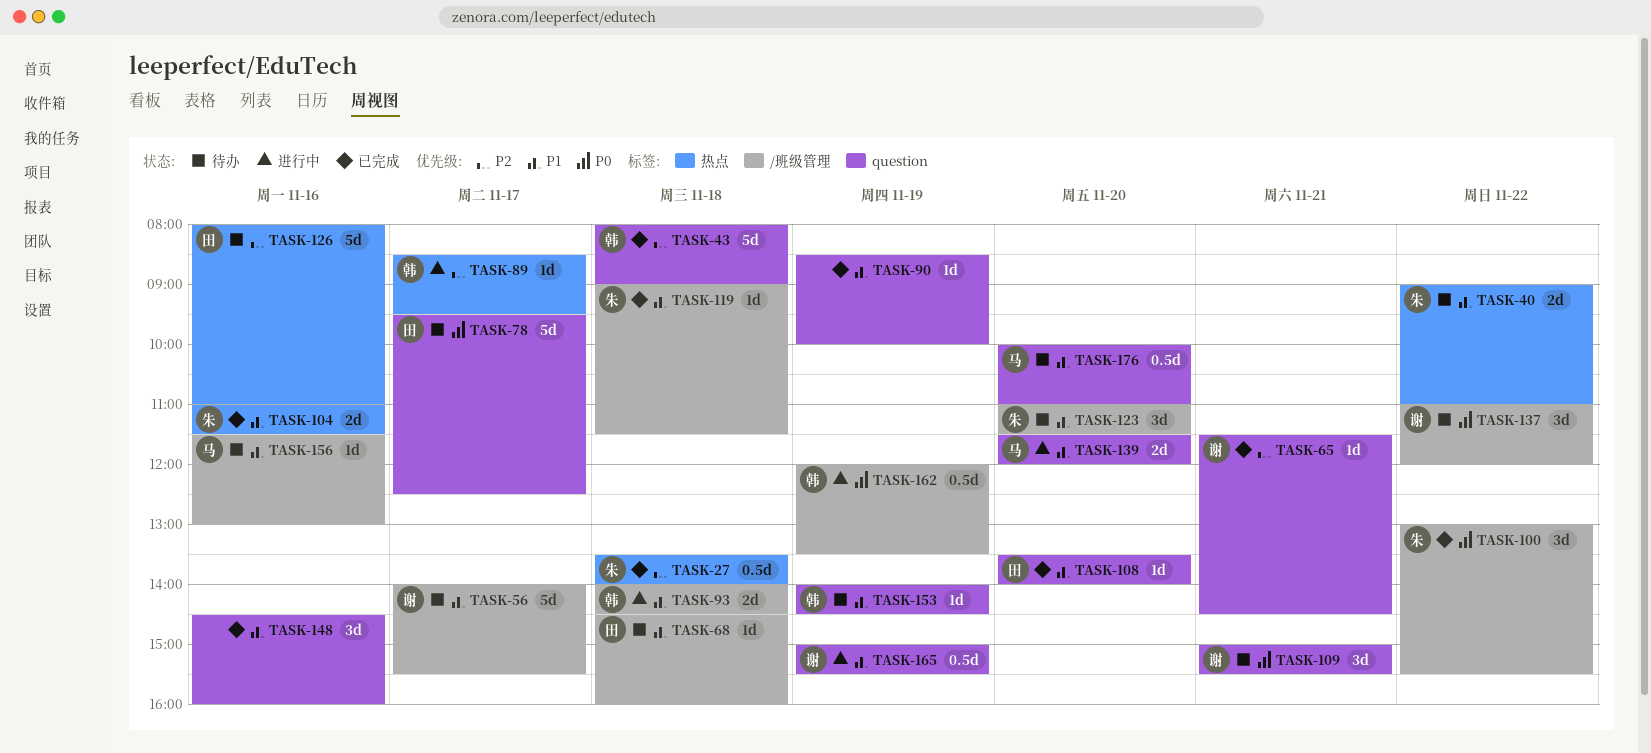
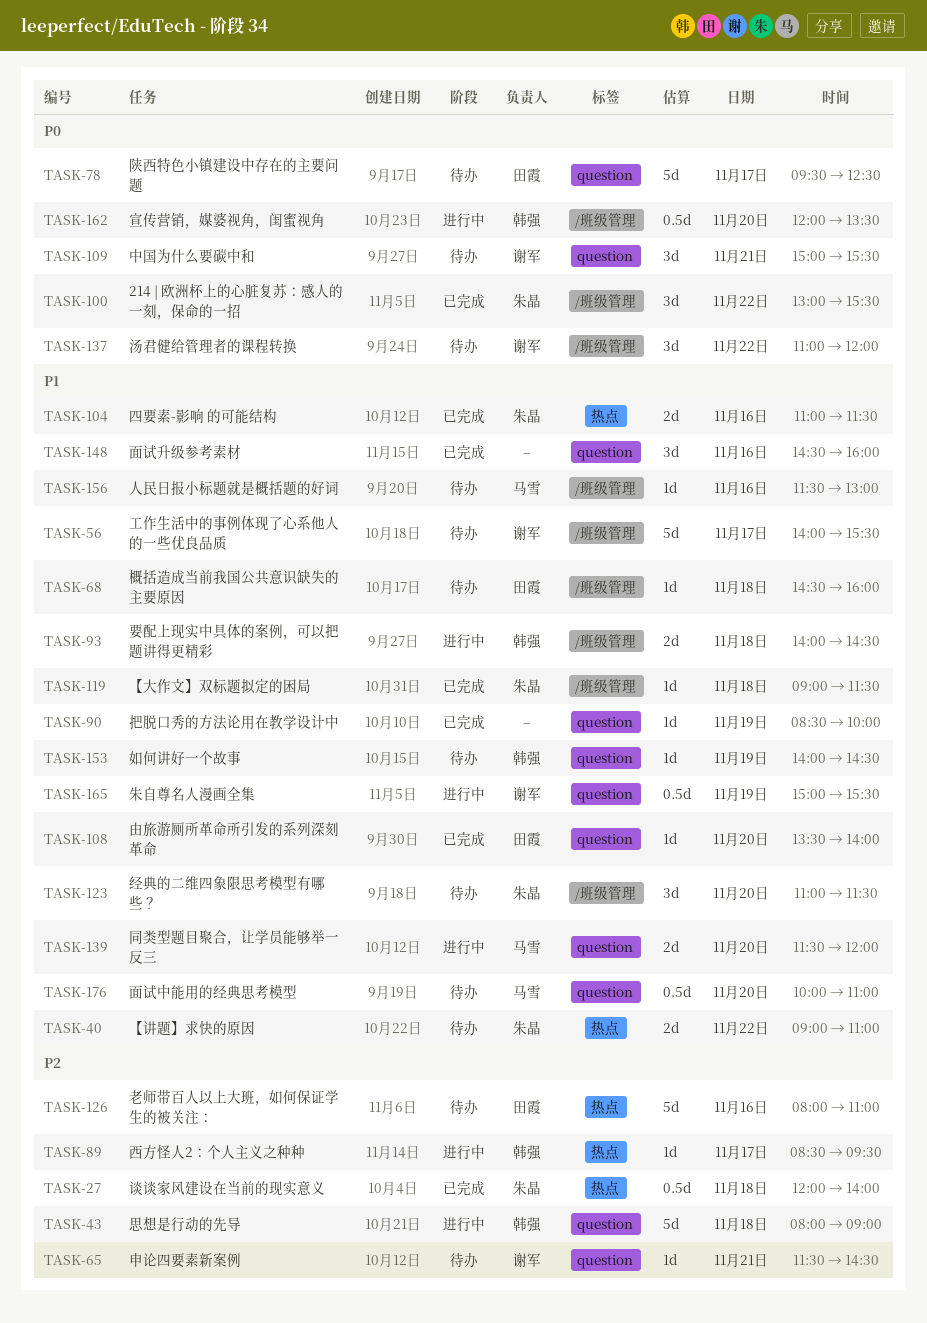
TASK-27, begins: 13:30 -> 12:00
TASK-43, status: 已完成 -> 进行中
TASK-65, status: 已完成 -> 待办
TASK-162, day: Nov 19 -> Nov 20

